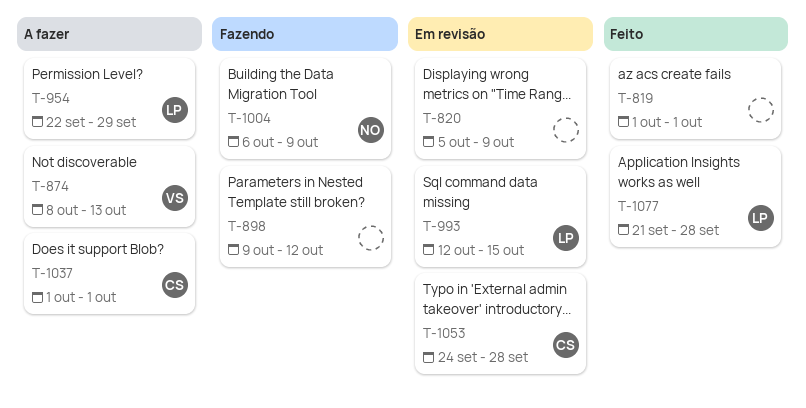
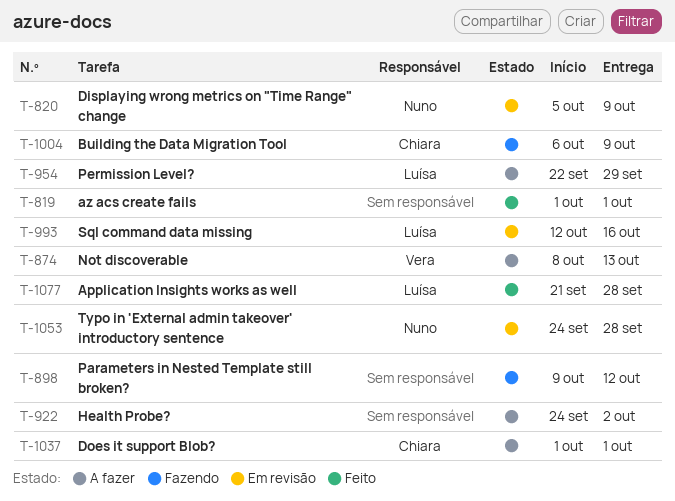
T-820, owner: none -> Nuno
T-922: none -> present
T-993, due: Oct 15 -> Oct 16
T-1004, owner: Nuno -> Chiara
T-1053, owner: Chiara -> Nuno

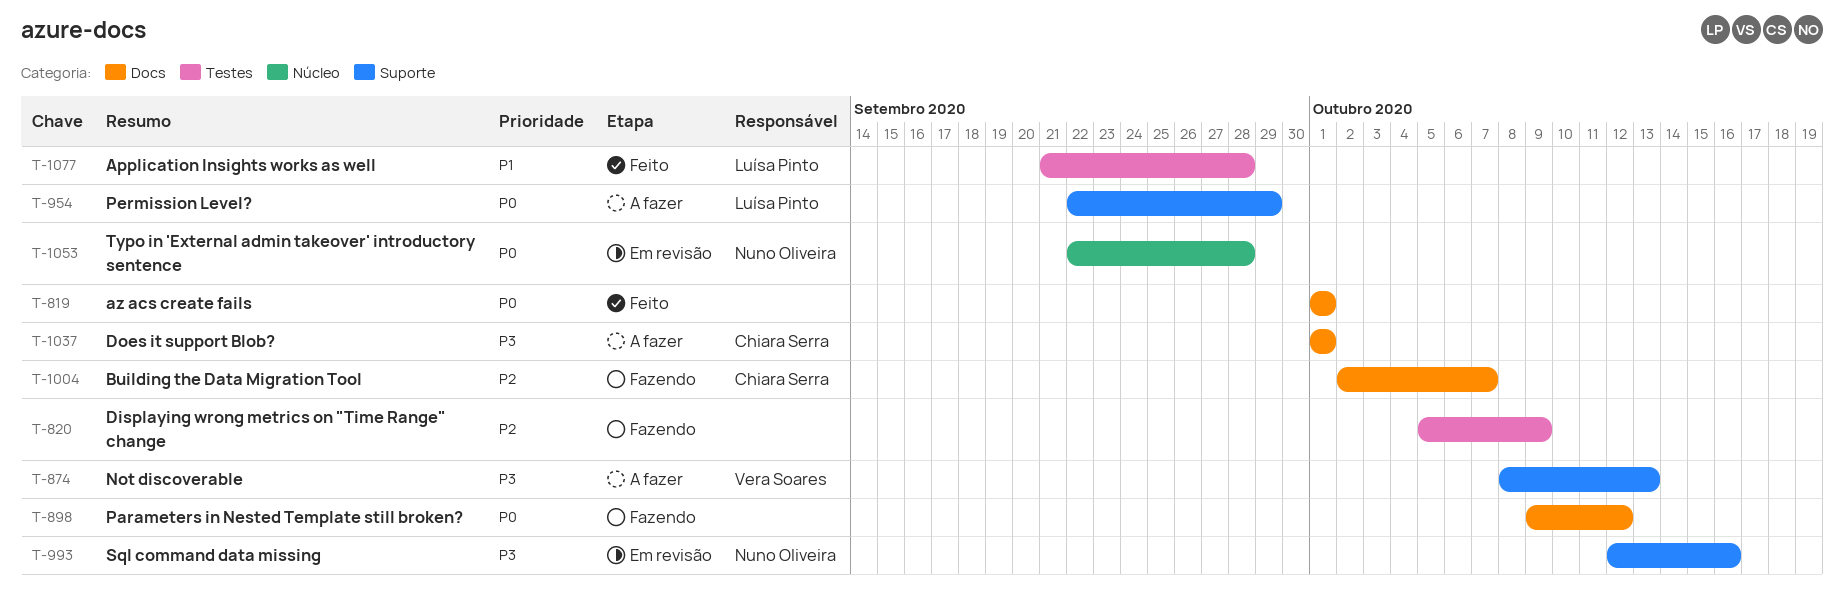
T-820, status: Em revisão -> Fazendo
T-820, owner: Nuno Oliveira -> none
T-922: present -> none
T-993, owner: Luísa Pinto -> Nuno Oliveira
T-1004, start: Oct 6 -> Oct 2
T-1004, due: Oct 9 -> Oct 7
T-1053, start: Sep 24 -> Sep 22

